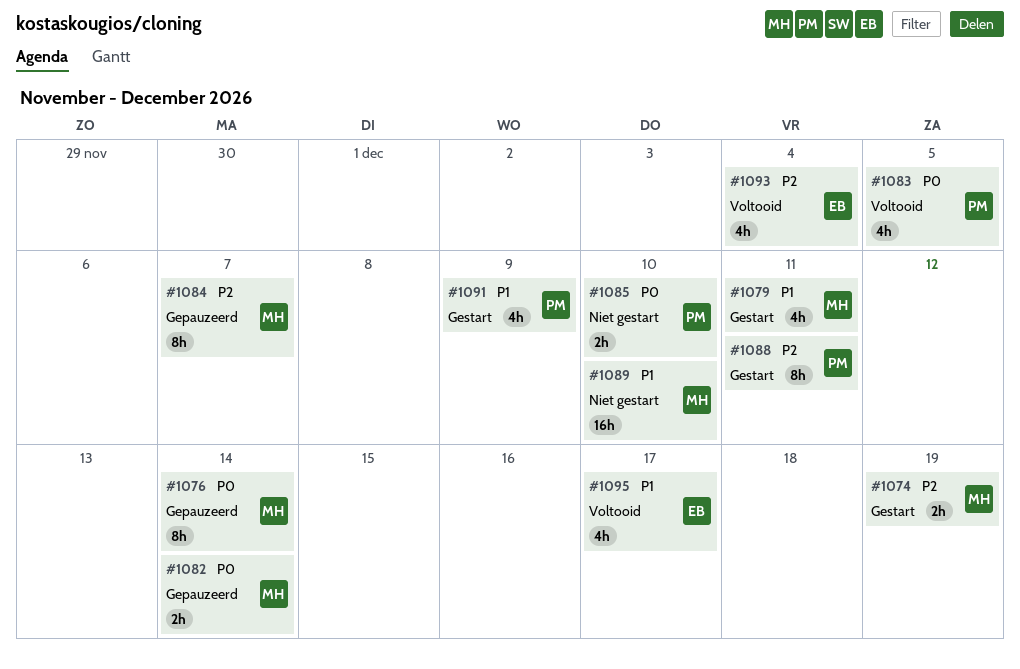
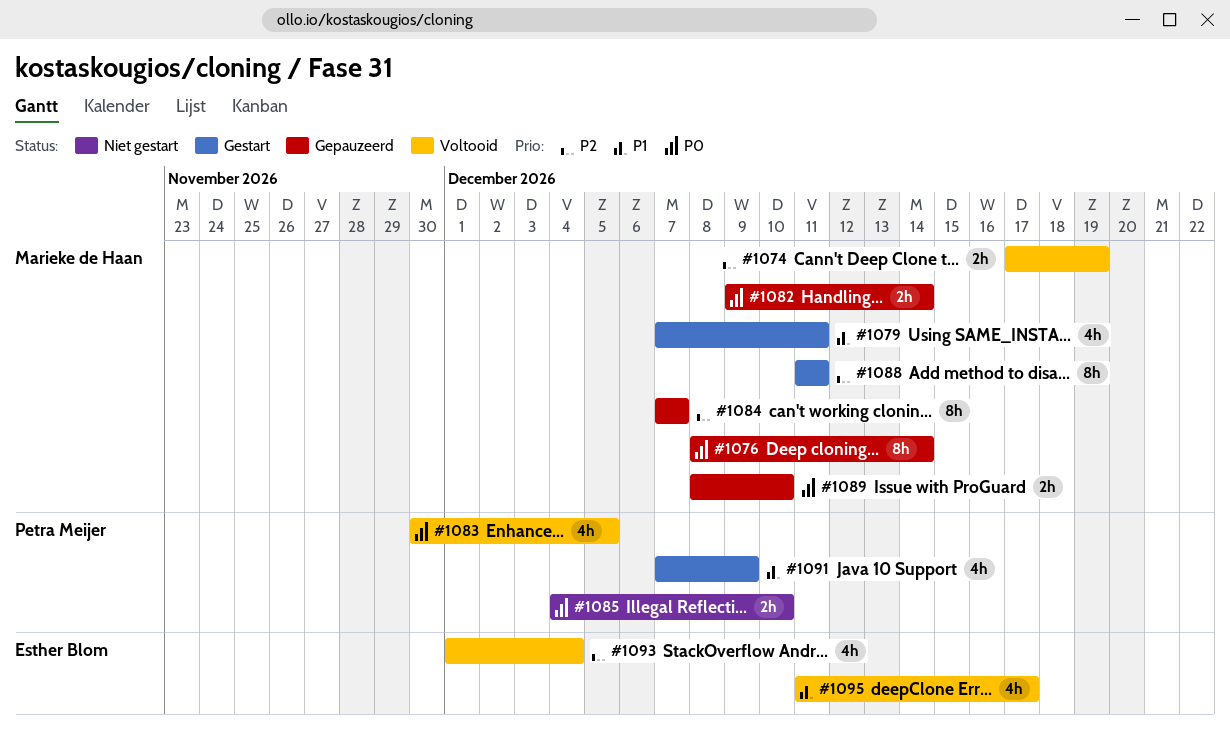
#1074, status: Gestart -> Voltooid
#1088, owner: Petra Meijer -> Marieke de Haan
#1089, status: Niet gestart -> Gepauzeerd
#1089, priority: P1 -> P0
#1089, estimate: 16h -> 2h

